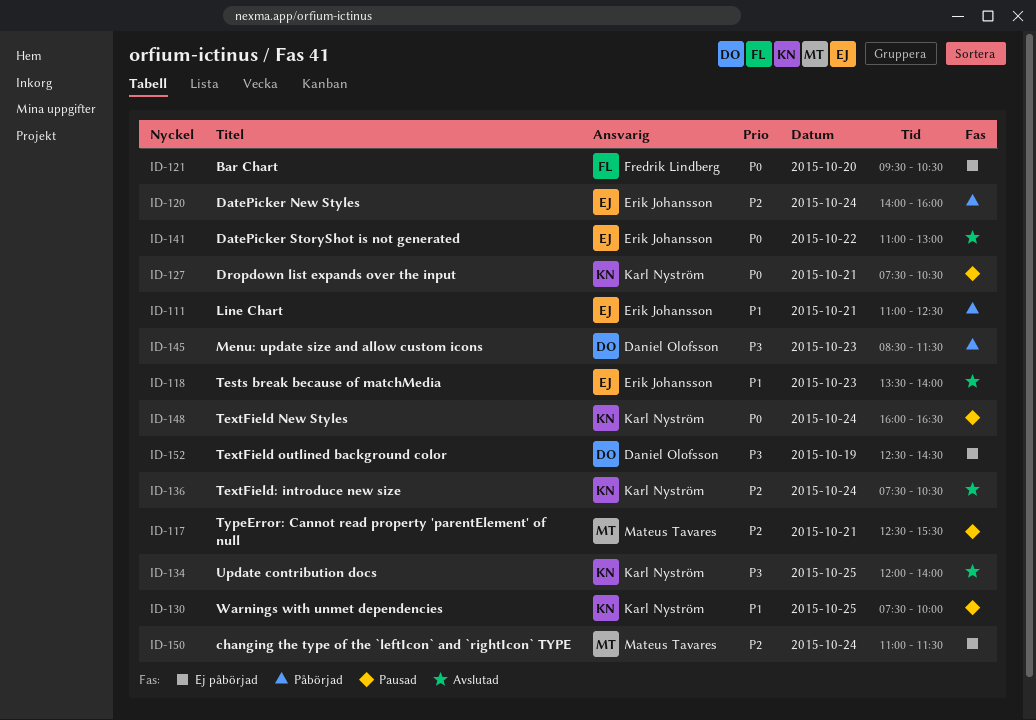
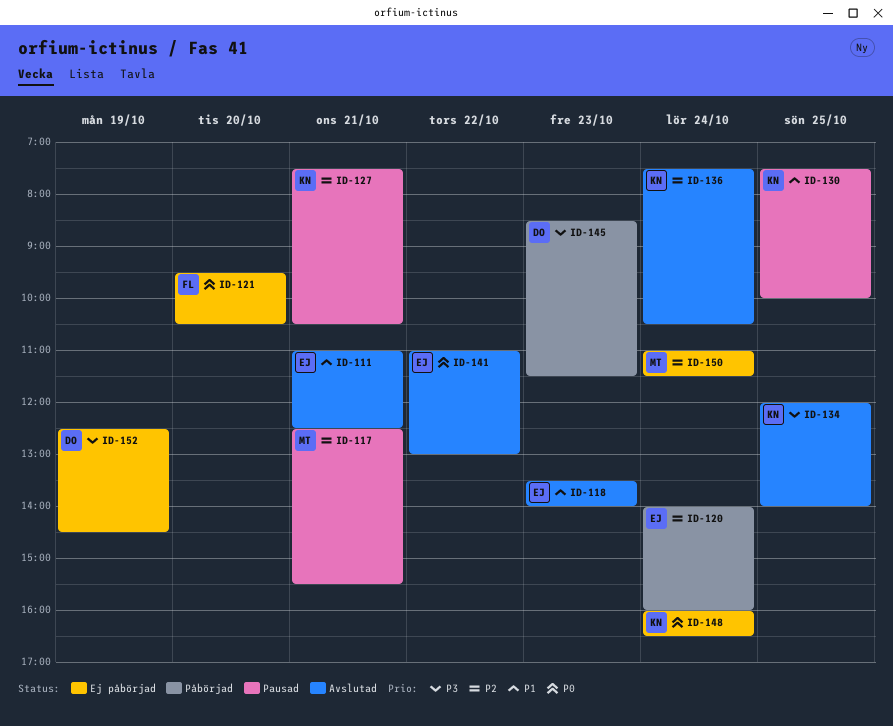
ID-111, status: Påbörjad -> Avslutad
ID-127, priority: P0 -> P2
ID-148, status: Pausad -> Ej påbörjad

